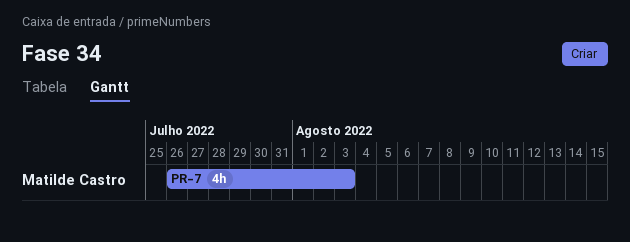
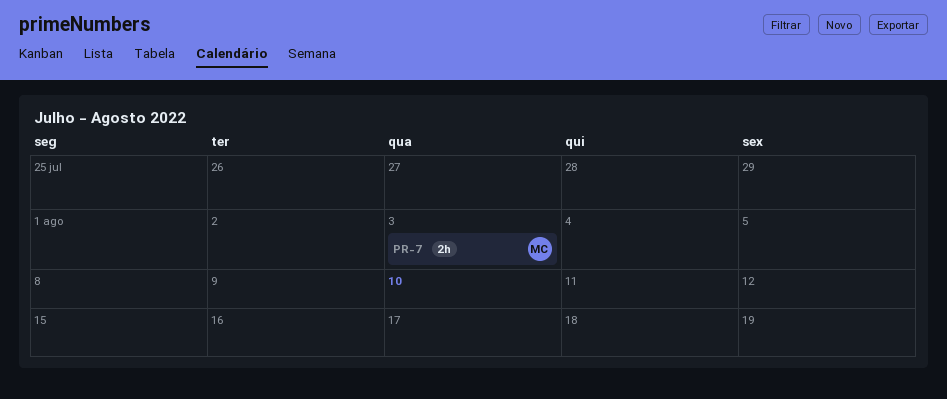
PR-7, estimate: 4h -> 2h

